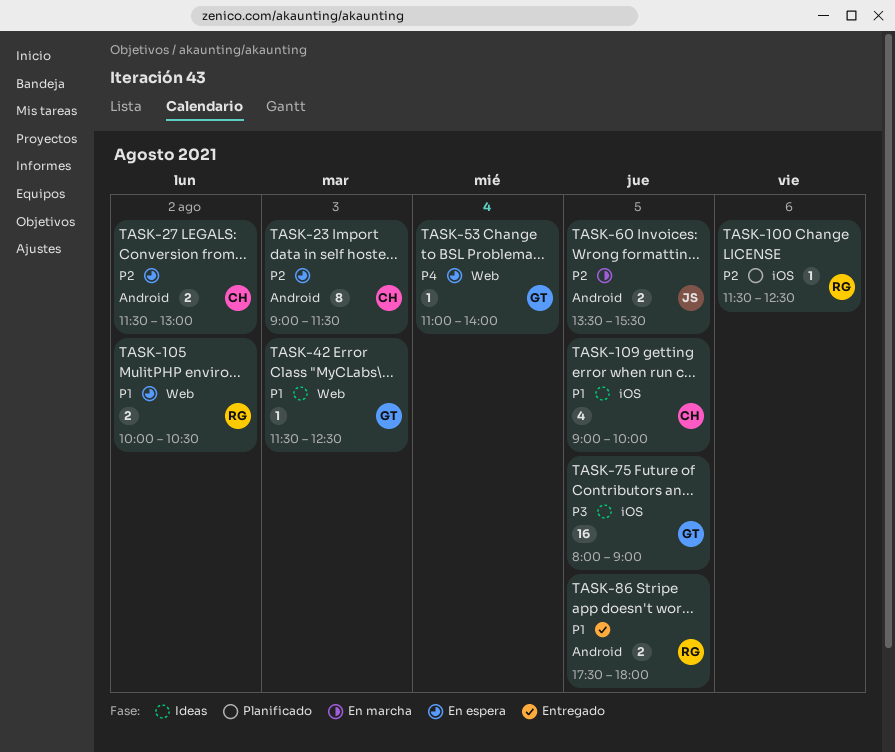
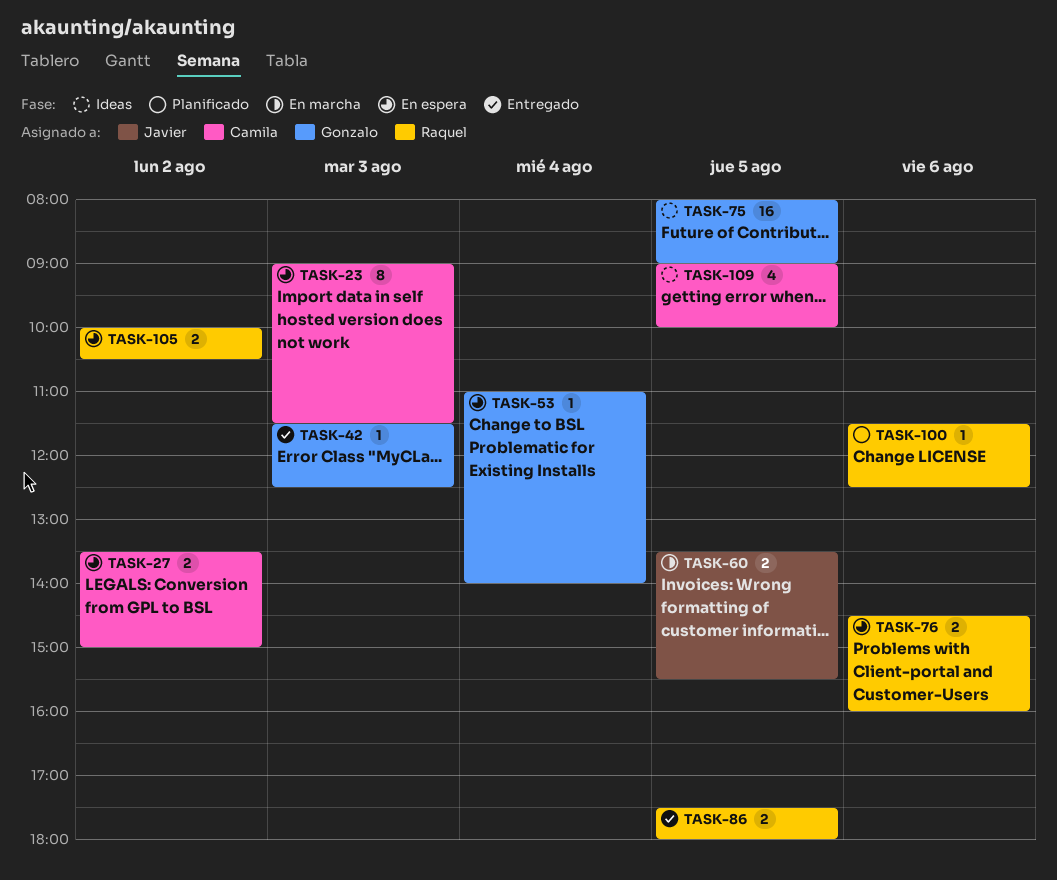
TASK-27, begins: 11:30 -> 13:30
TASK-27, ends: 13:00 -> 15:00
TASK-42, status: Ideas -> Entregado
TASK-76: none -> present

